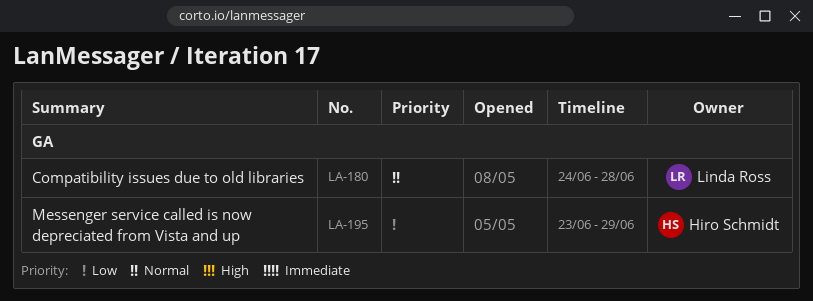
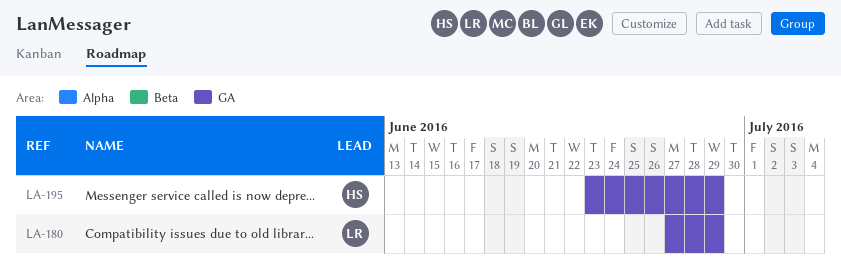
LA-180, start: Jun 24 -> Jun 27
LA-180, due: Jun 28 -> Jun 29

